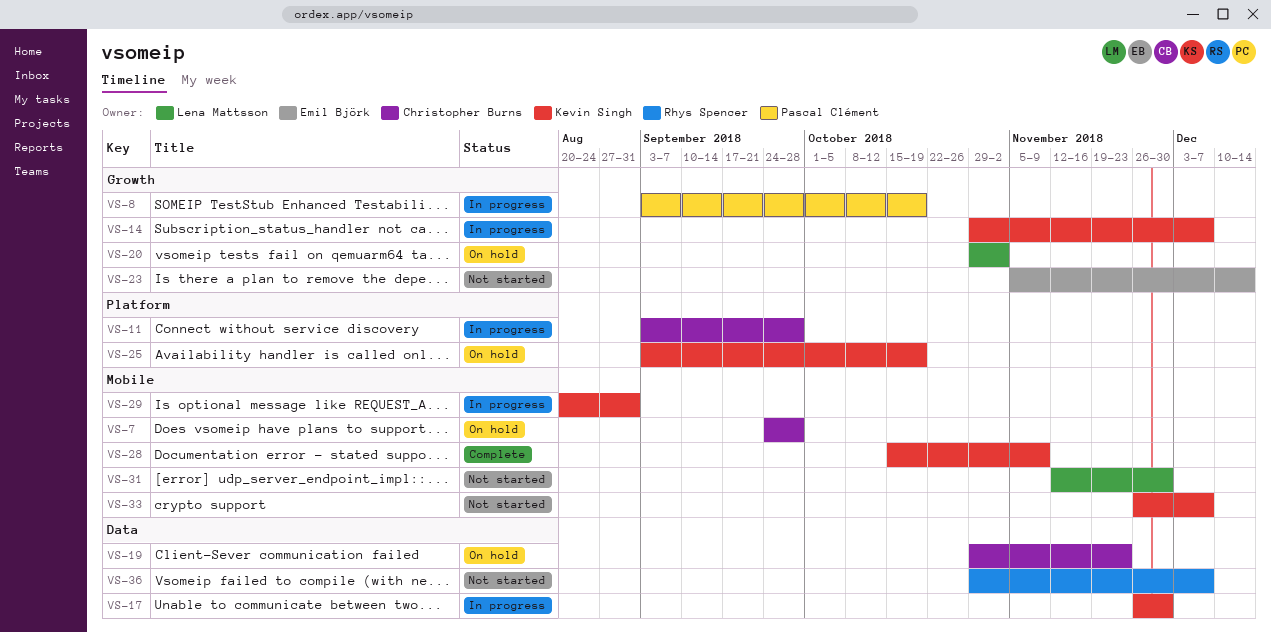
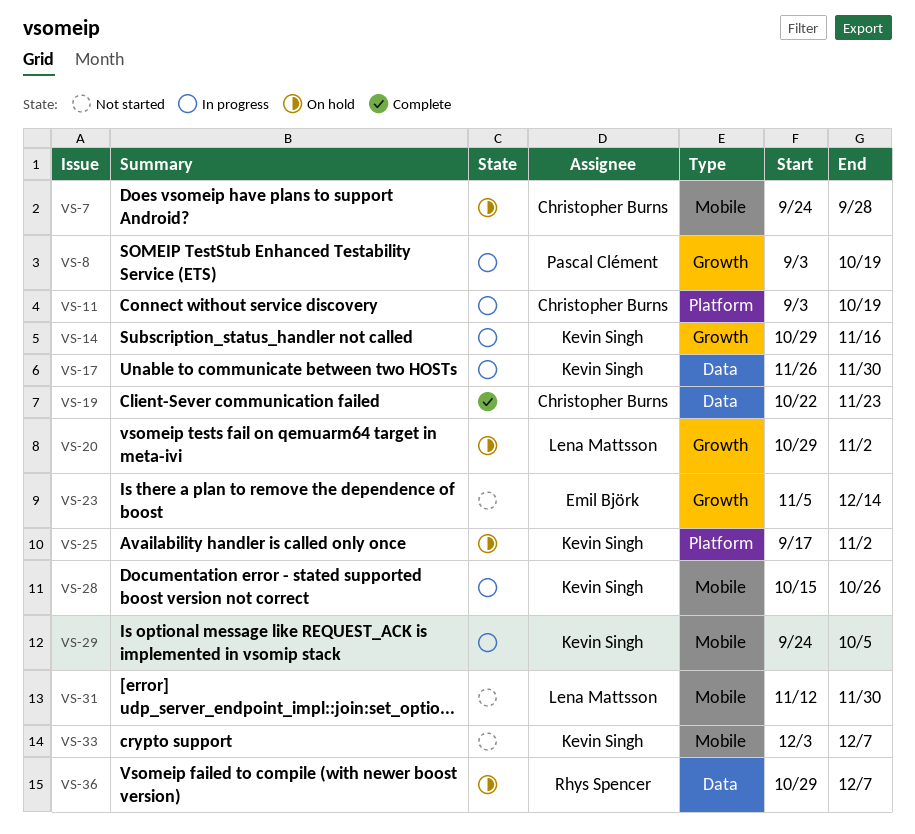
VS-11, due: Sep 28 -> Oct 19
VS-14, due: Dec 7 -> Nov 16
VS-19, status: On hold -> Complete
VS-19, start: Oct 29 -> Oct 22
VS-25, start: Sep 3 -> Sep 17
VS-25, due: Oct 19 -> Nov 2
VS-28, status: Complete -> In progress
VS-28, due: Nov 9 -> Oct 26
VS-29, start: Aug 20 -> Sep 24
VS-29, due: Aug 31 -> Oct 5
VS-33, start: Nov 26 -> Dec 3
VS-36, status: Not started -> On hold

